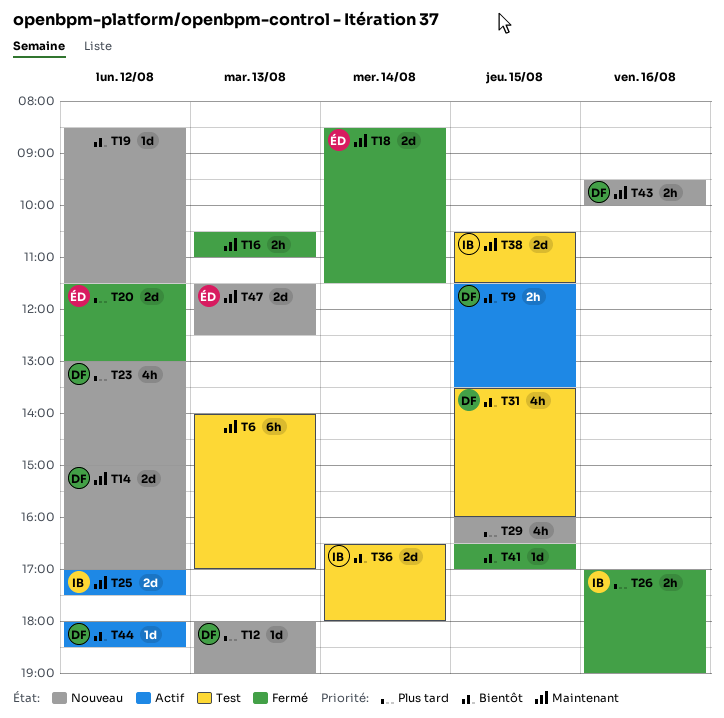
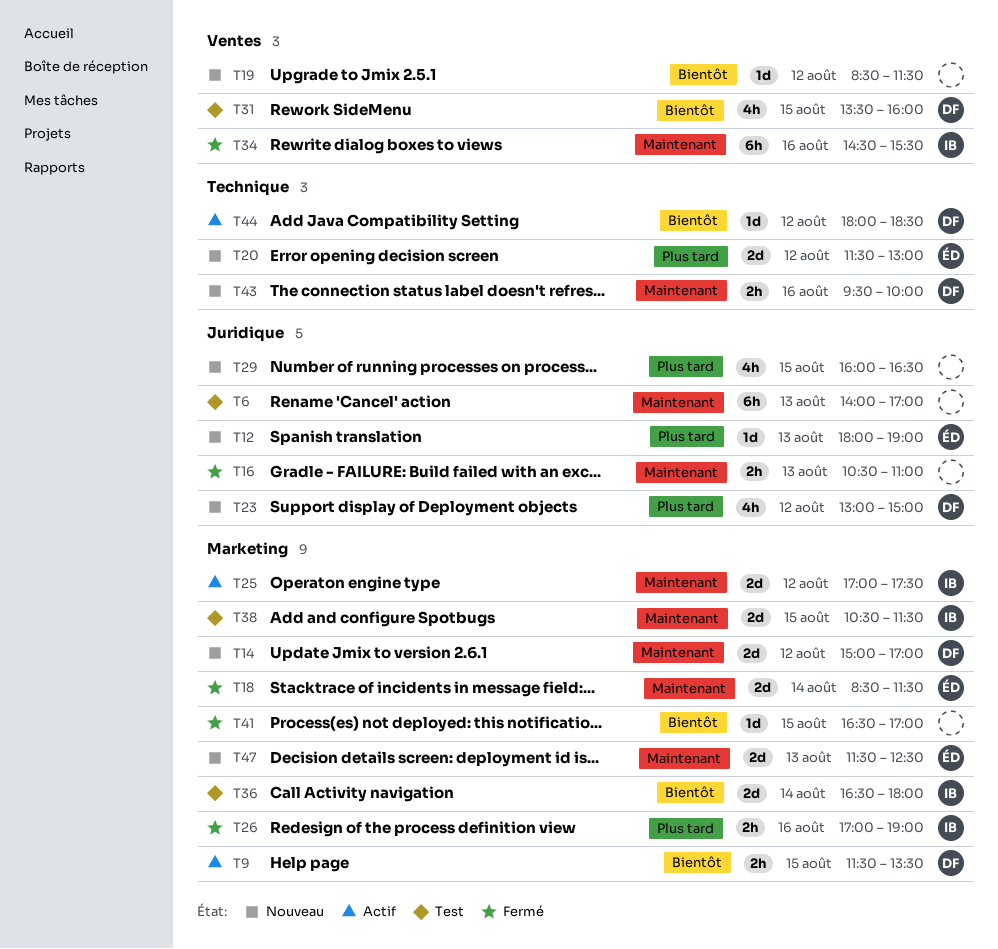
T12, owner: DF -> ÉD
T20, status: Fermé -> Nouveau
T34: none -> present

